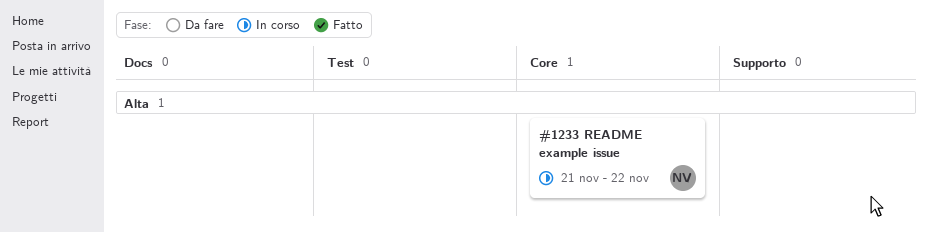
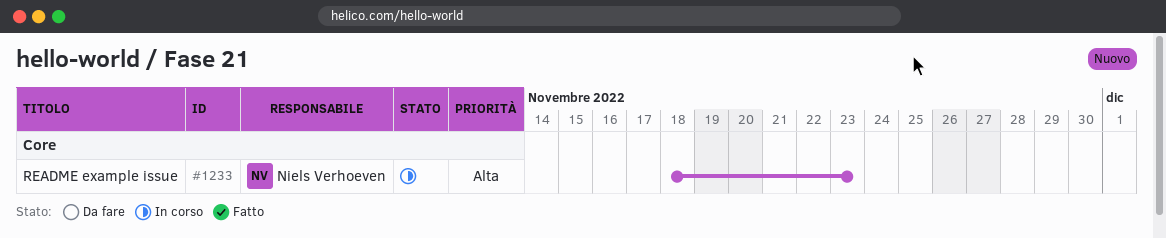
#1233, start: Nov 21 -> Nov 18
#1233, due: Nov 22 -> Nov 23

